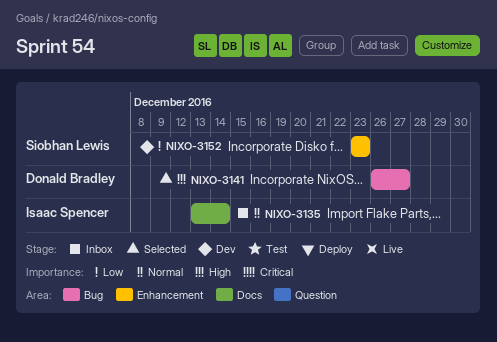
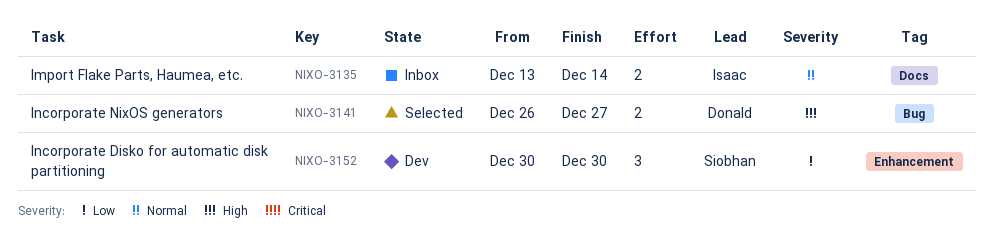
NIXO-3152, start: Dec 23 -> Dec 30
NIXO-3152, due: Dec 23 -> Dec 30

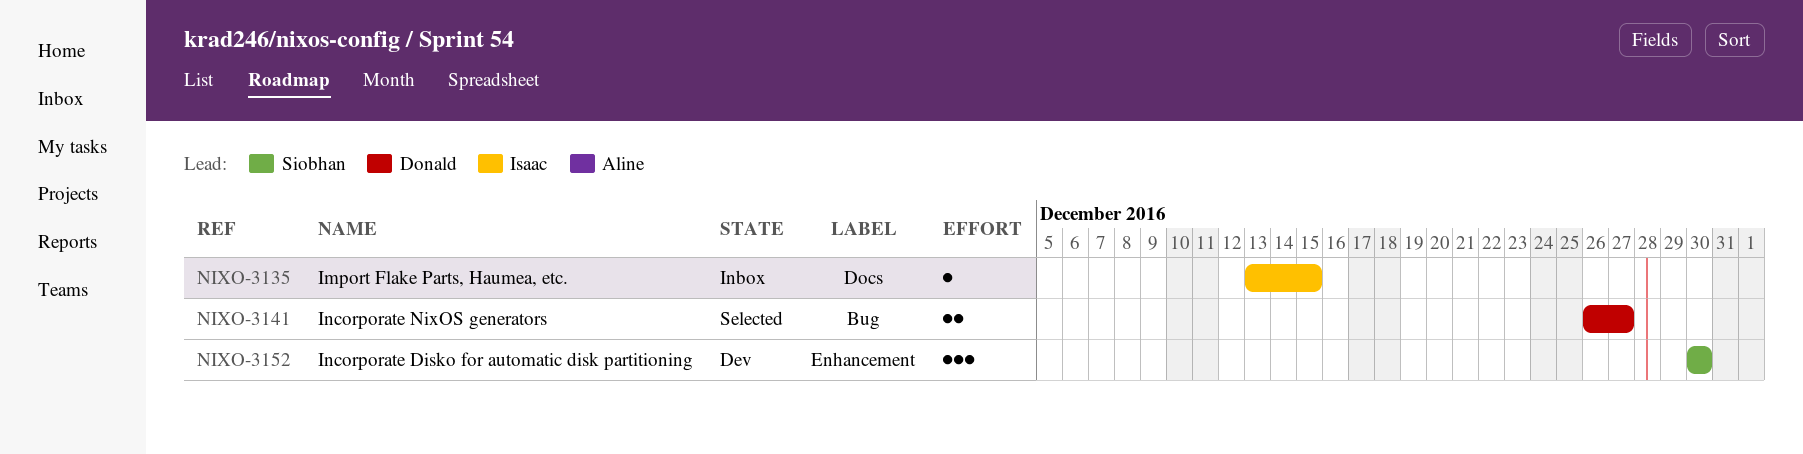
NIXO-3135, estimate: 2 -> 1
NIXO-3135, due: Dec 14 -> Dec 15

